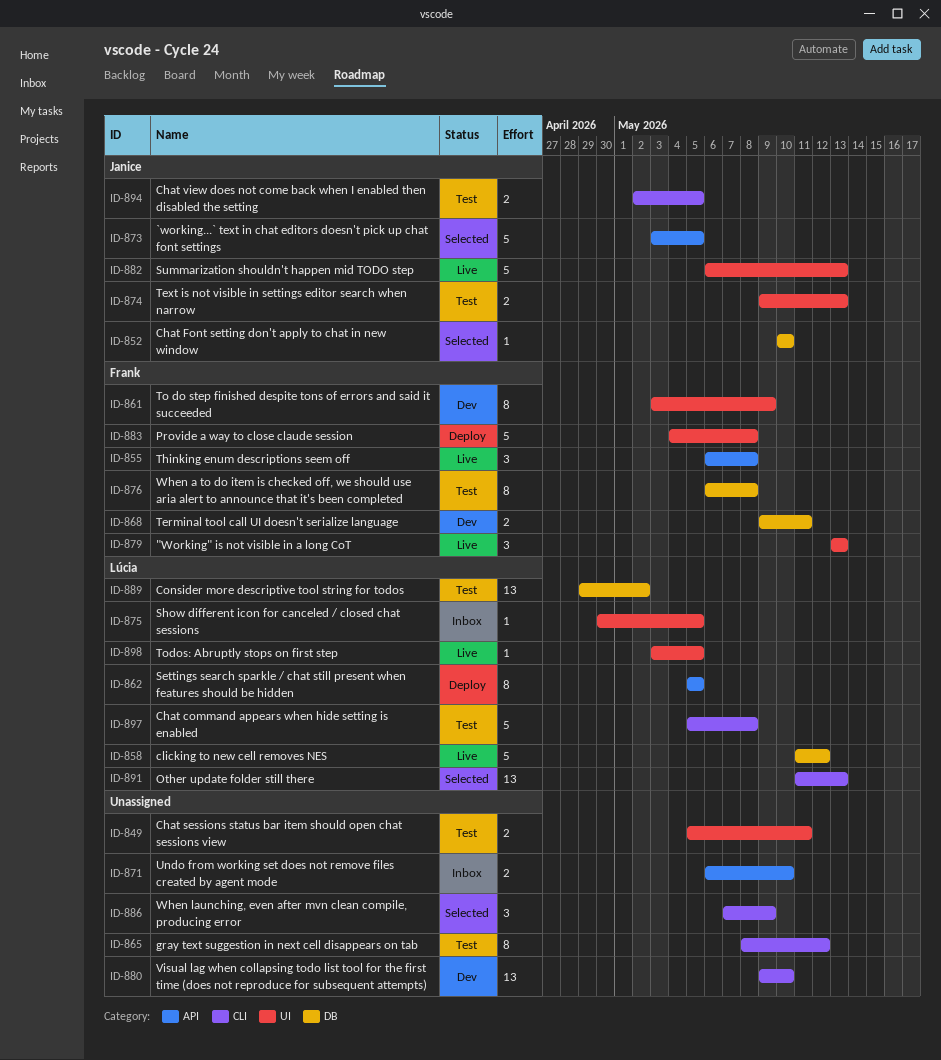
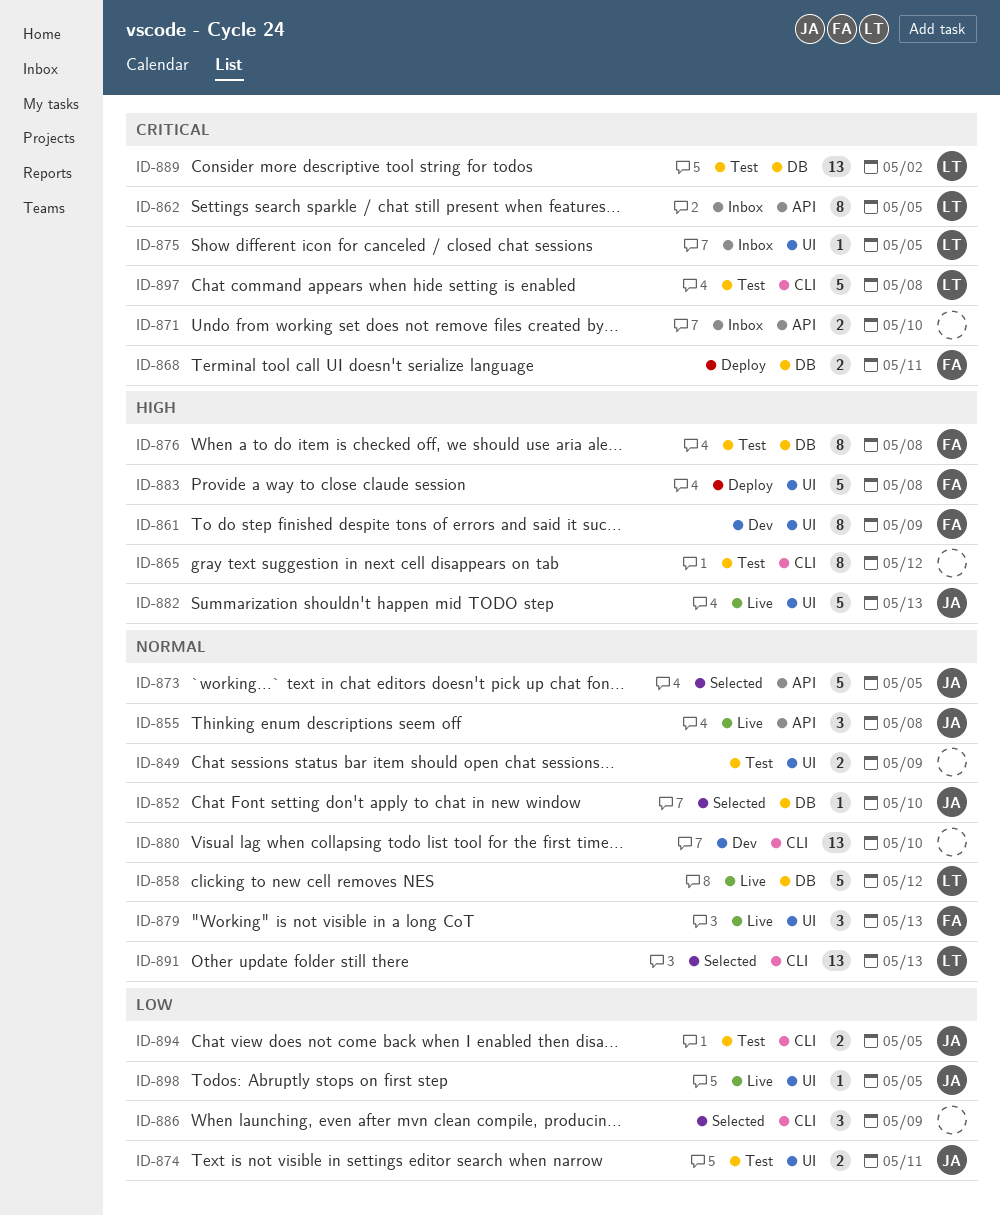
ID-849, due: May 11 -> May 9
ID-855, owner: Frank -> Janice
ID-862, status: Deploy -> Inbox
ID-868, status: Dev -> Deploy
ID-874, due: May 13 -> May 11
ID-898, owner: Lúcia -> Janice

